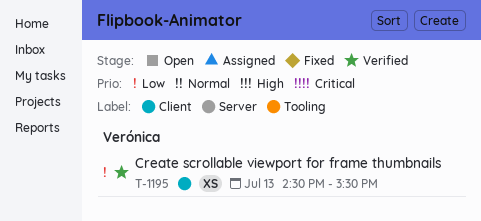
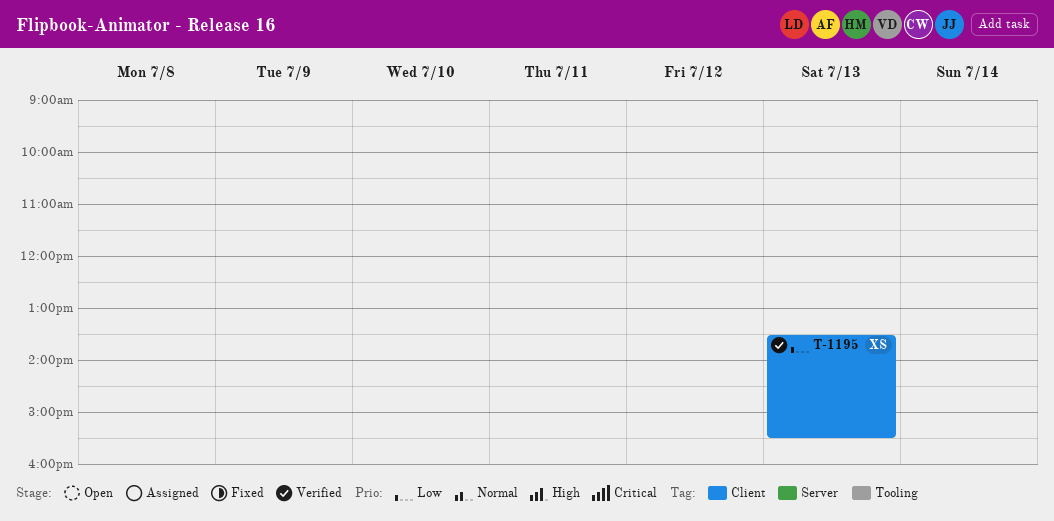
T-1195, begins: 14:30 -> 13:30

